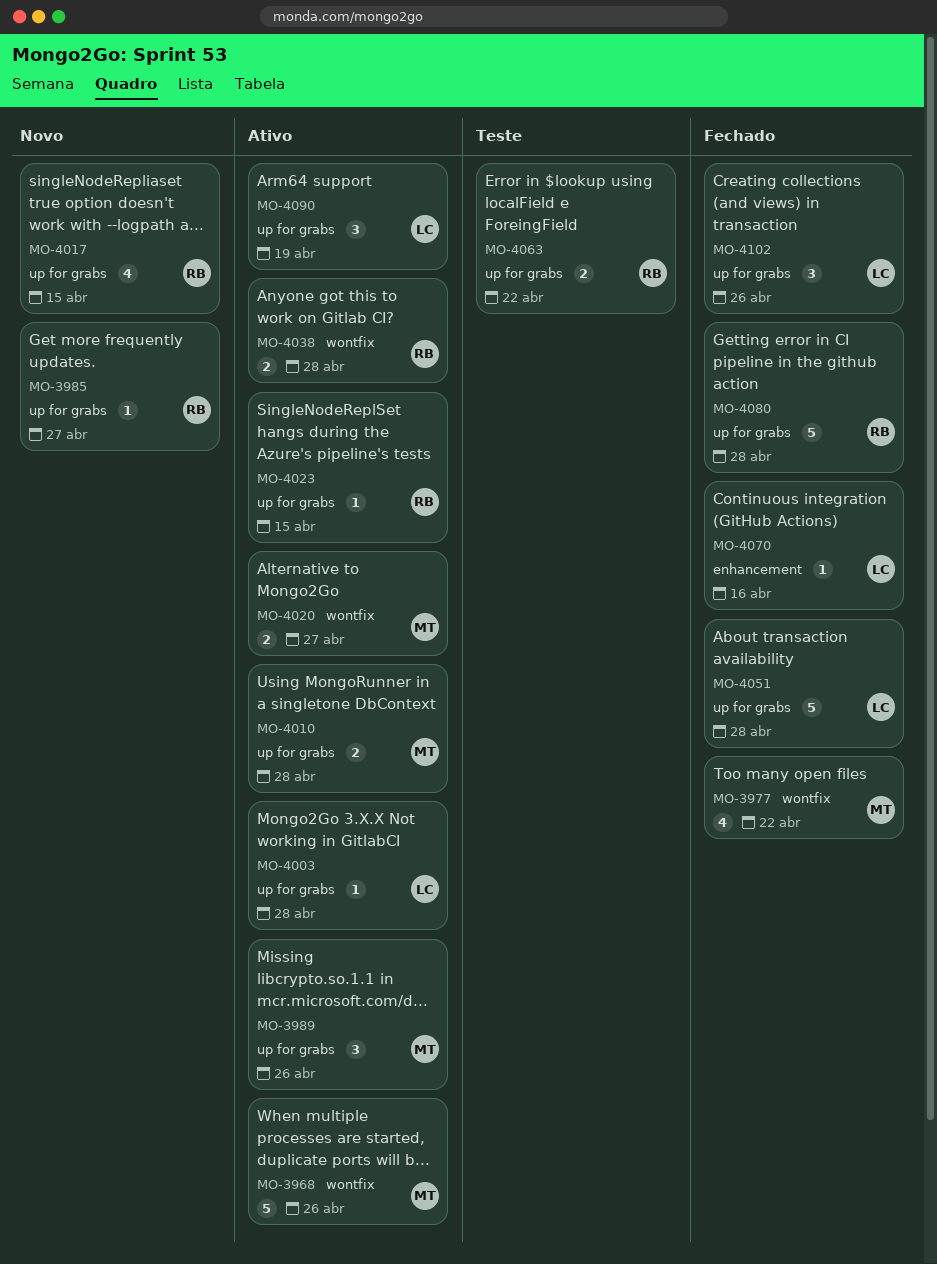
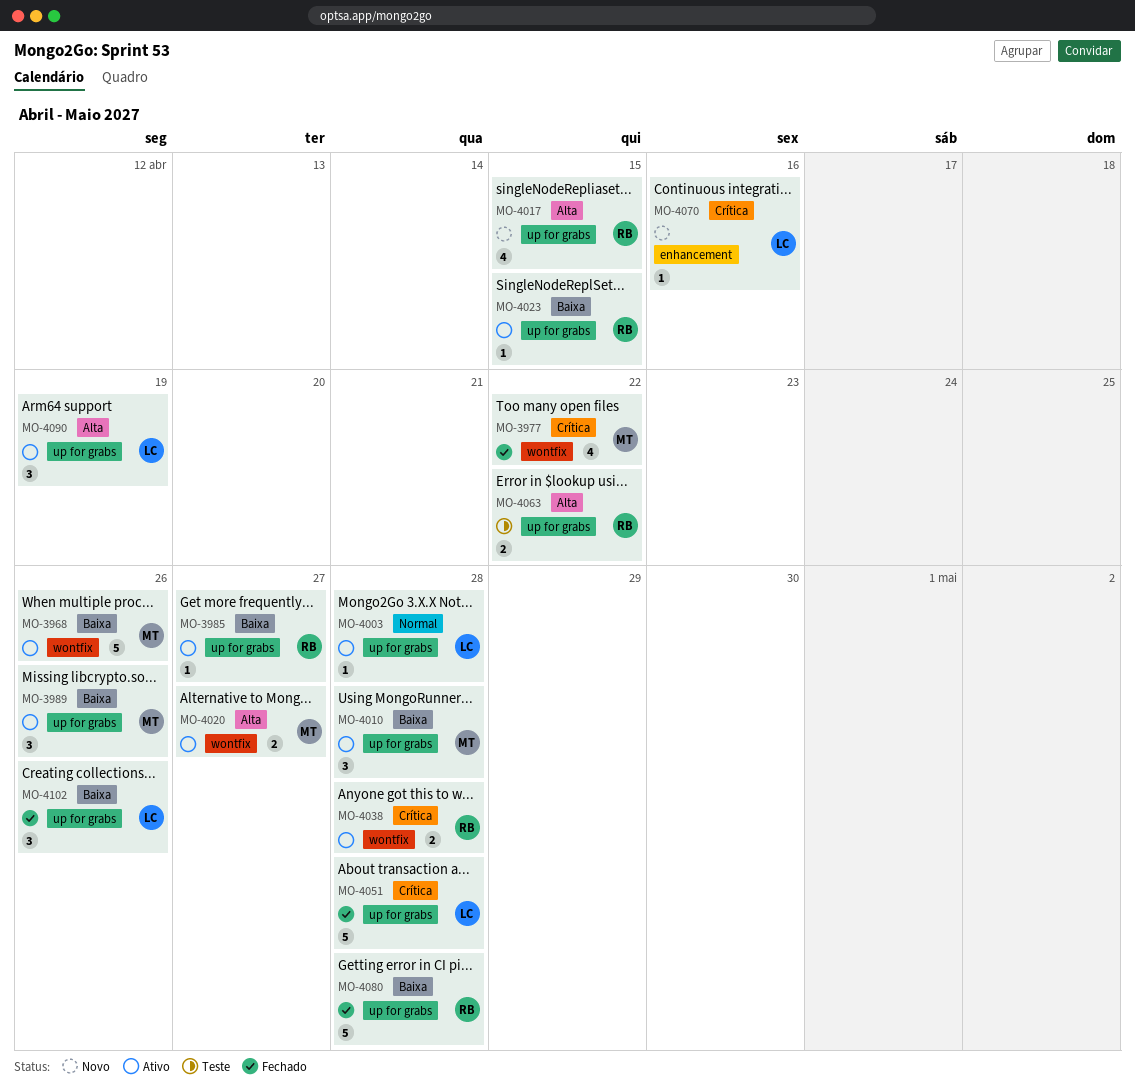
MO-3985, status: Novo -> Ativo
MO-4010, estimate: 2 -> 3
MO-4070, status: Fechado -> Novo

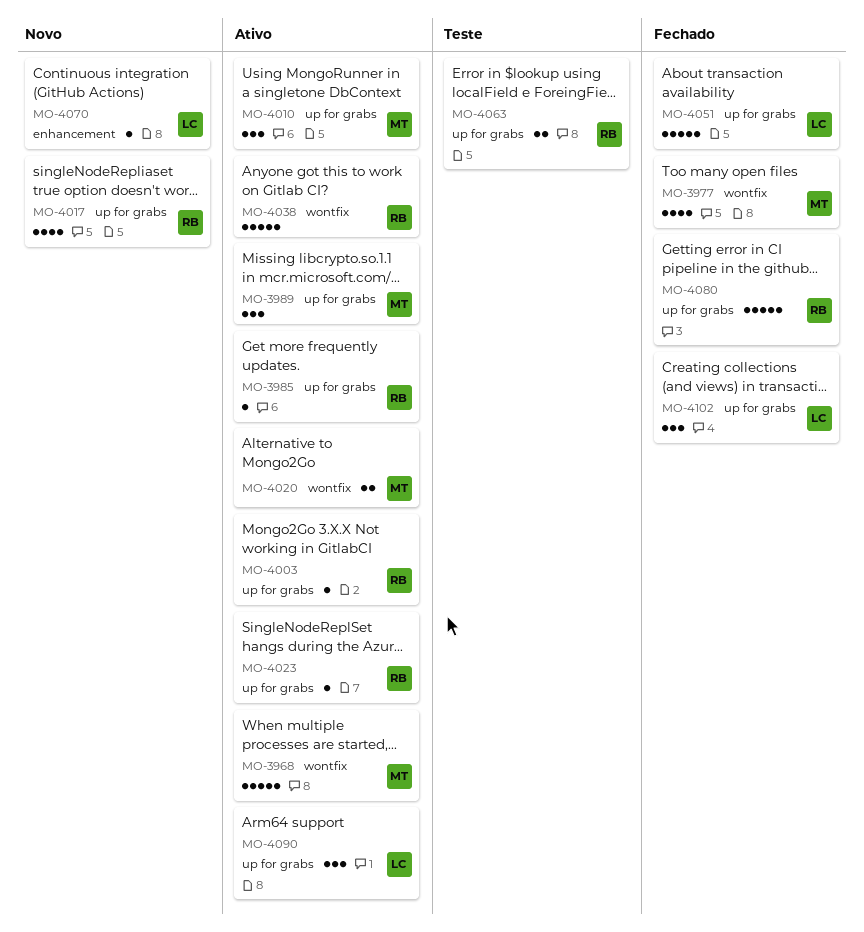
MO-4003, owner: LC -> RB
MO-4038, estimate: 2 -> 5

